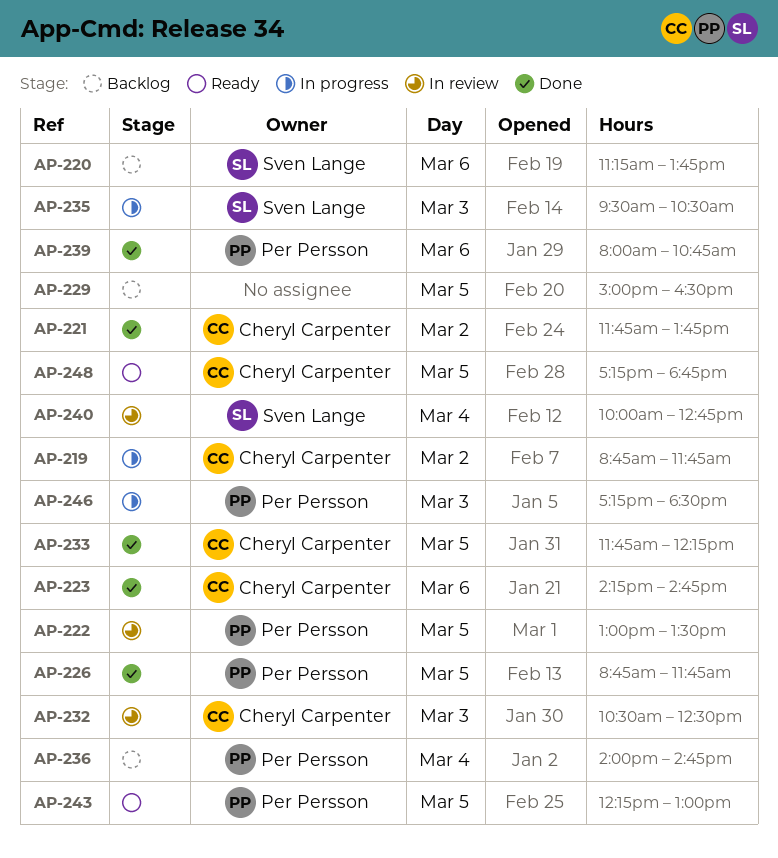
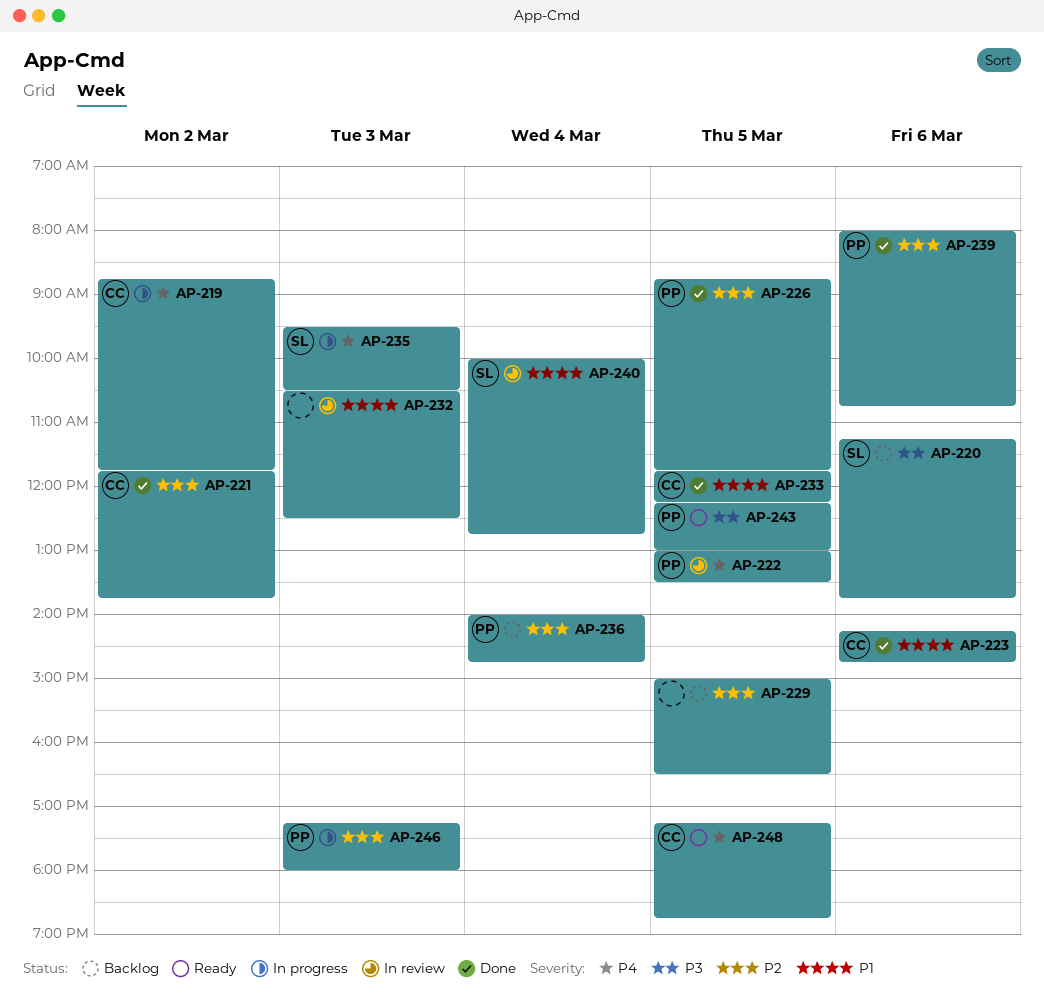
AP-232, owner: Cheryl Carpenter -> none
AP-246, ends: 18:30 -> 18:00

